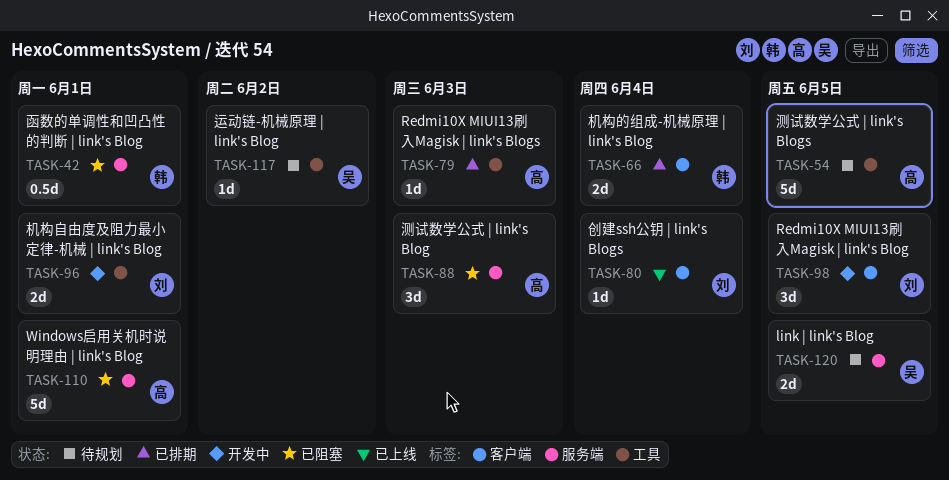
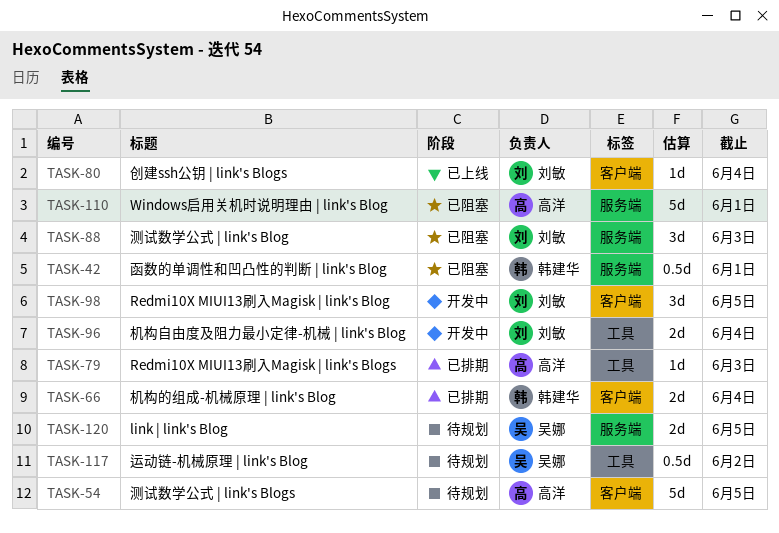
TASK-54, label: 工具 -> 客户端
TASK-88, owner: 高洋 -> 刘敏
TASK-96, due: Jun 1 -> Jun 4
TASK-117, estimate: 1d -> 0.5d

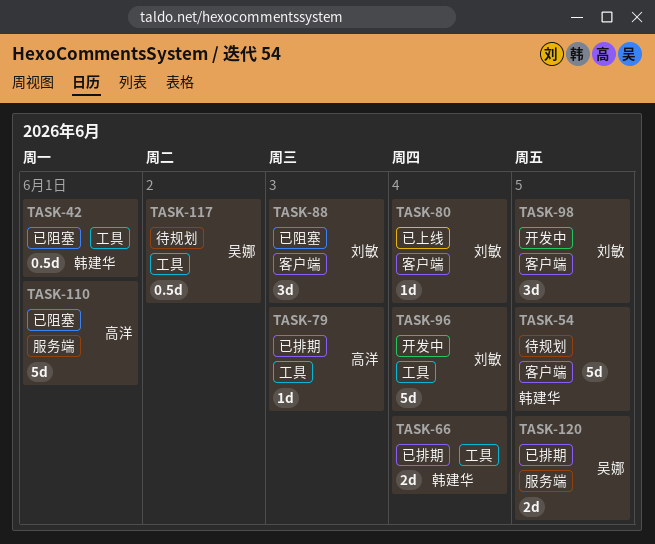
TASK-42, label: 服务端 -> 工具
TASK-54, owner: 高洋 -> 韩建华
TASK-66, label: 客户端 -> 工具
TASK-88, label: 服务端 -> 客户端
TASK-96, estimate: 2d -> 5d
TASK-120, status: 待规划 -> 已排期

